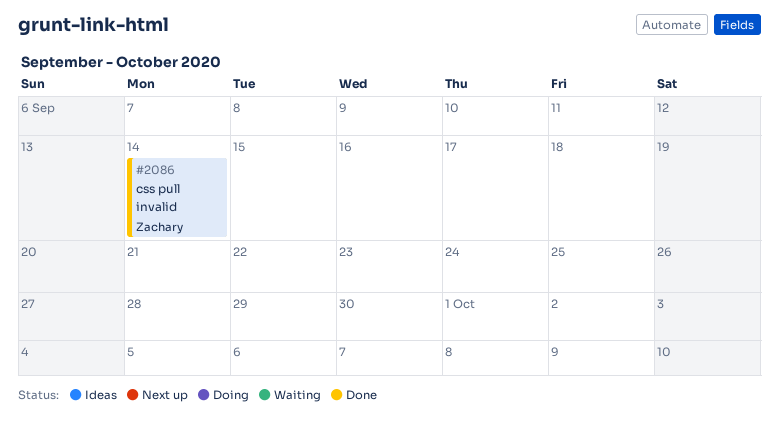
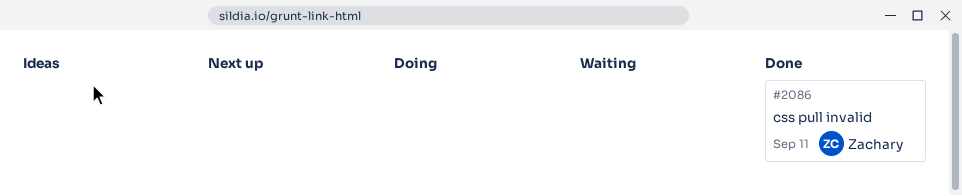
#2086, due: Sep 14 -> Sep 11

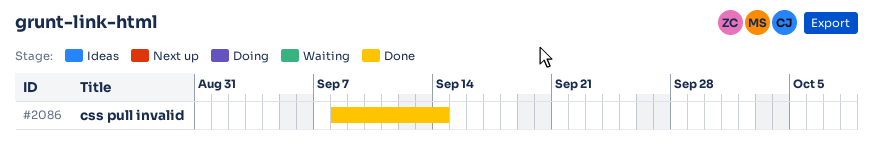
#2086, due: Sep 11 -> Sep 14

